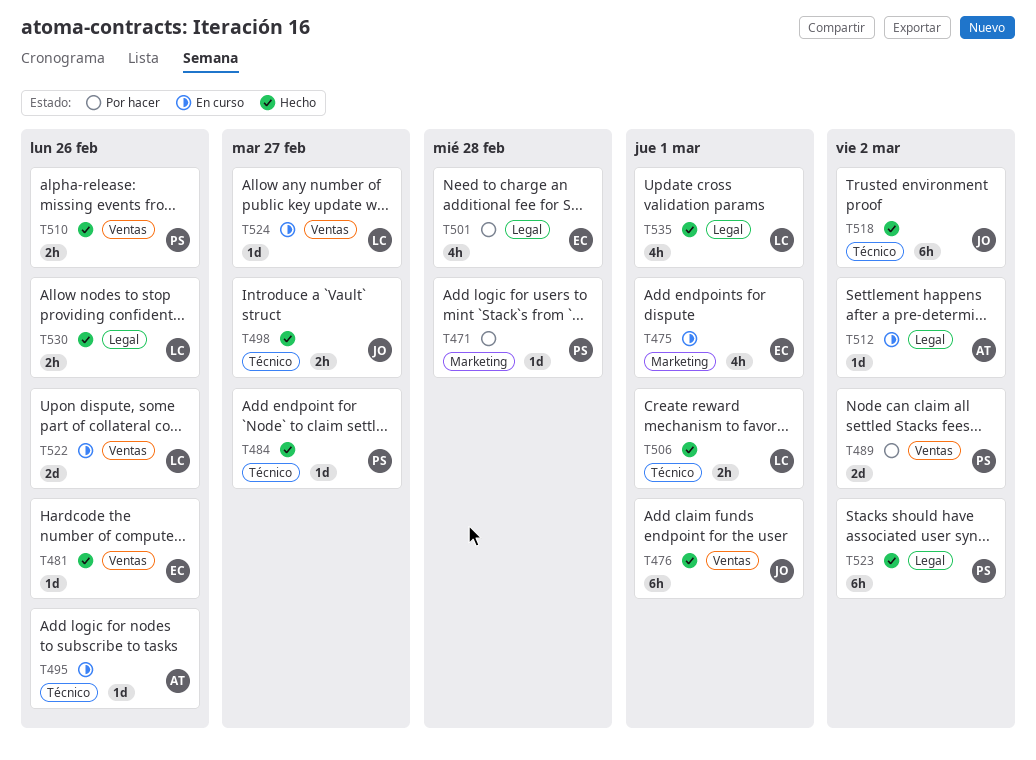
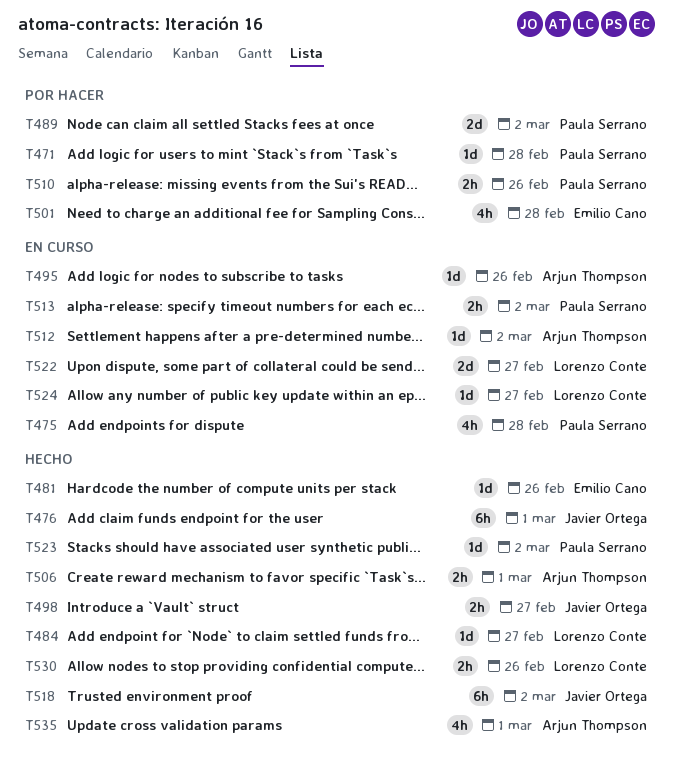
T475, owner: Emilio Cano -> Paula Serrano
T475, due: Mar 1 -> Feb 28
T484, owner: Paula Serrano -> Lorenzo Conte
T506, owner: Lorenzo Conte -> Arjun Thompson
T510, status: Hecho -> Por hacer
T513: none -> present
T522, due: Feb 26 -> Feb 27
T523, estimate: 6h -> 1d
T535, owner: Lorenzo Conte -> Arjun Thompson

